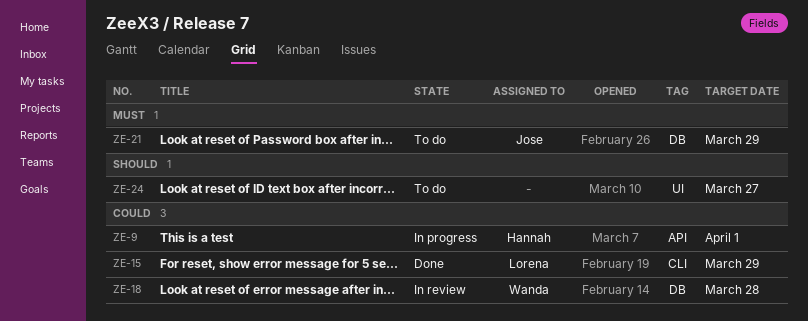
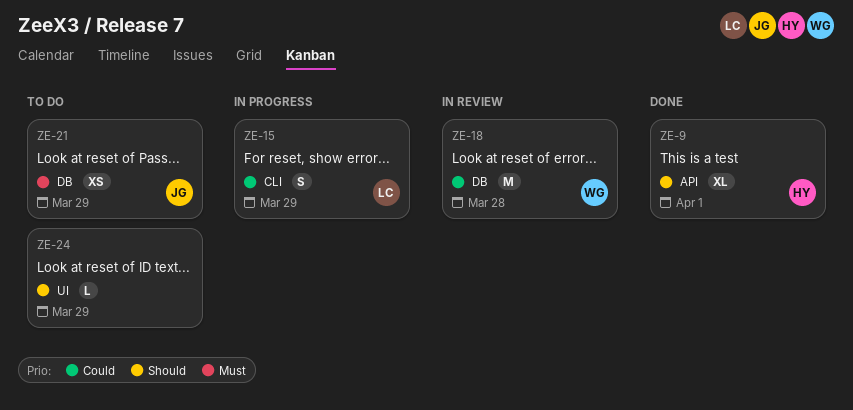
ZE-9, status: In progress -> Done
ZE-9, priority: Could -> Should
ZE-15, status: Done -> In progress
ZE-24, due: Mar 27 -> Mar 29

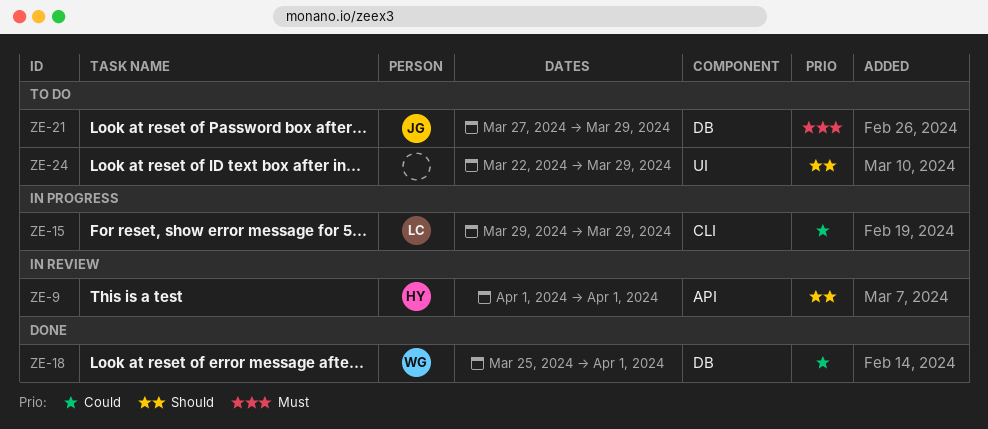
ZE-9, status: Done -> In review
ZE-18, status: In review -> Done
ZE-18, due: Mar 28 -> Apr 1

